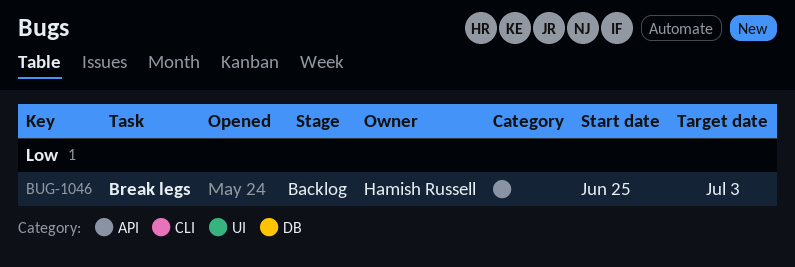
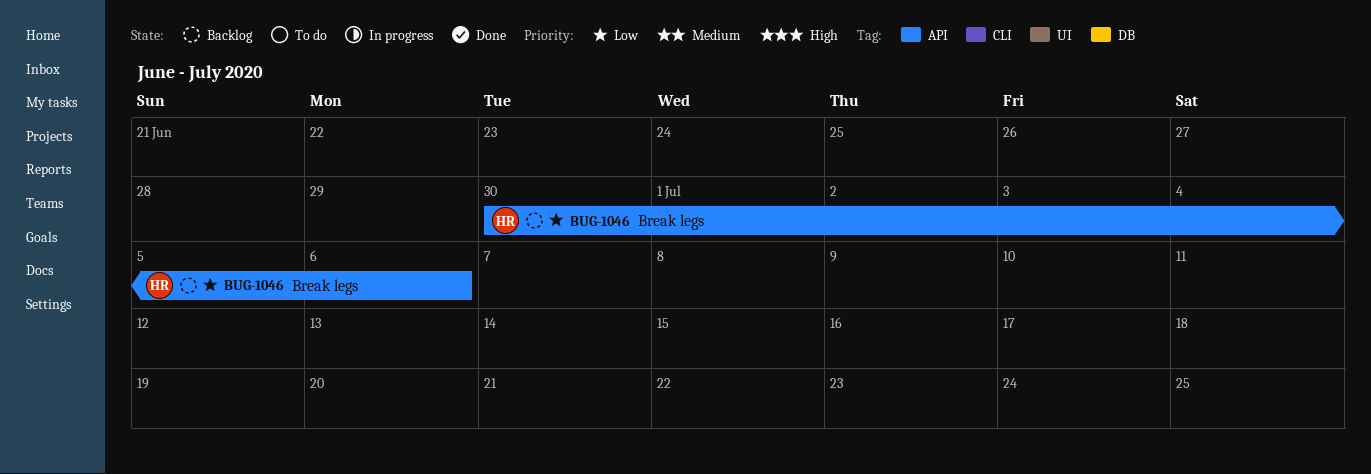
BUG-1046, start: Jun 25 -> Jun 30
BUG-1046, due: Jul 3 -> Jul 6

